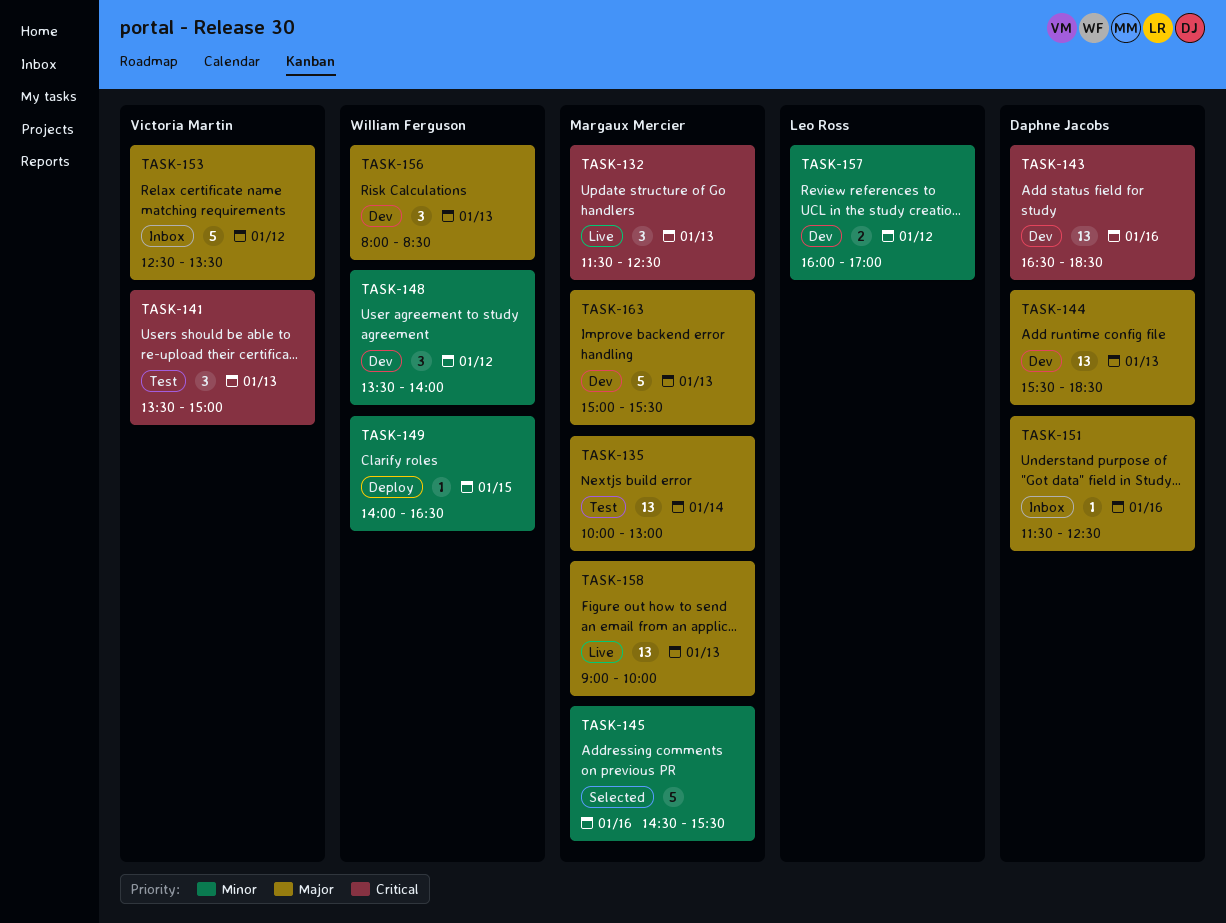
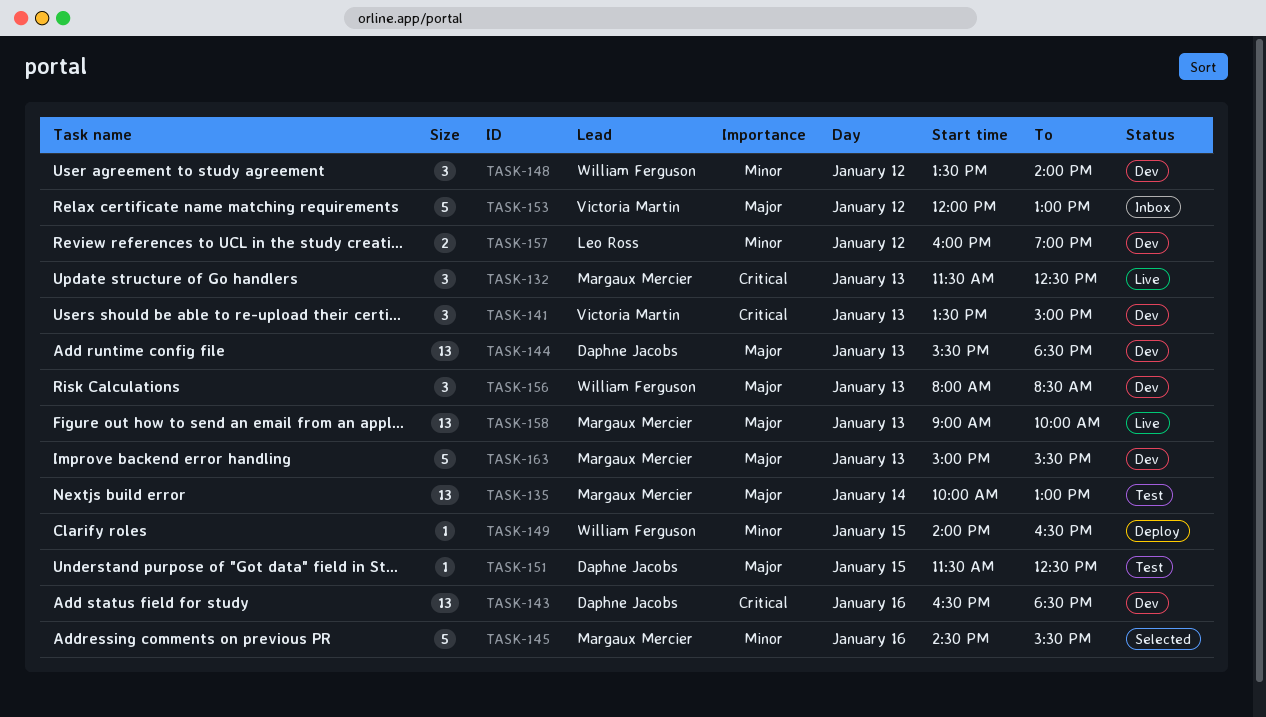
TASK-141, status: Test -> Dev
TASK-151, status: Inbox -> Test
TASK-151, day: Jan 16 -> Jan 15
TASK-153, begins: 12:30 -> 12:00
TASK-153, ends: 13:30 -> 13:00
TASK-157, ends: 17:00 -> 19:00

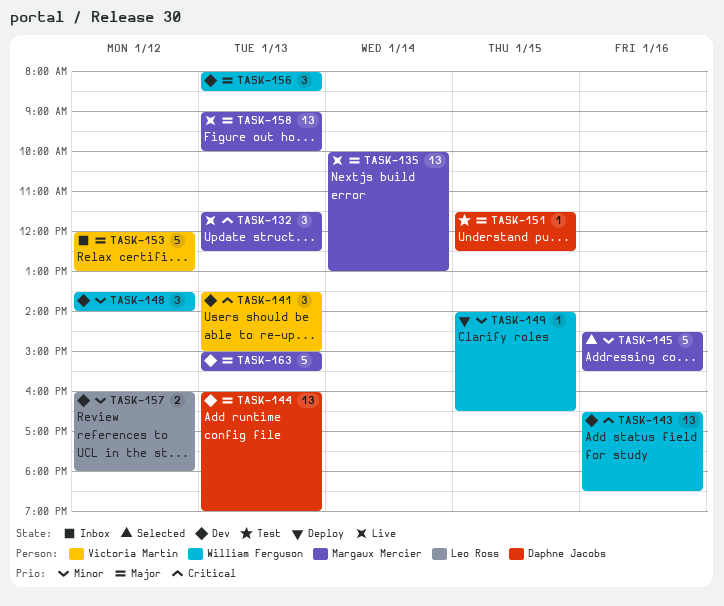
TASK-135, status: Test -> Live
TASK-143, owner: Daphne Jacobs -> William Ferguson
TASK-144, begins: 15:30 -> 16:00
TASK-144, ends: 18:30 -> 19:00
TASK-157, ends: 19:00 -> 18:00

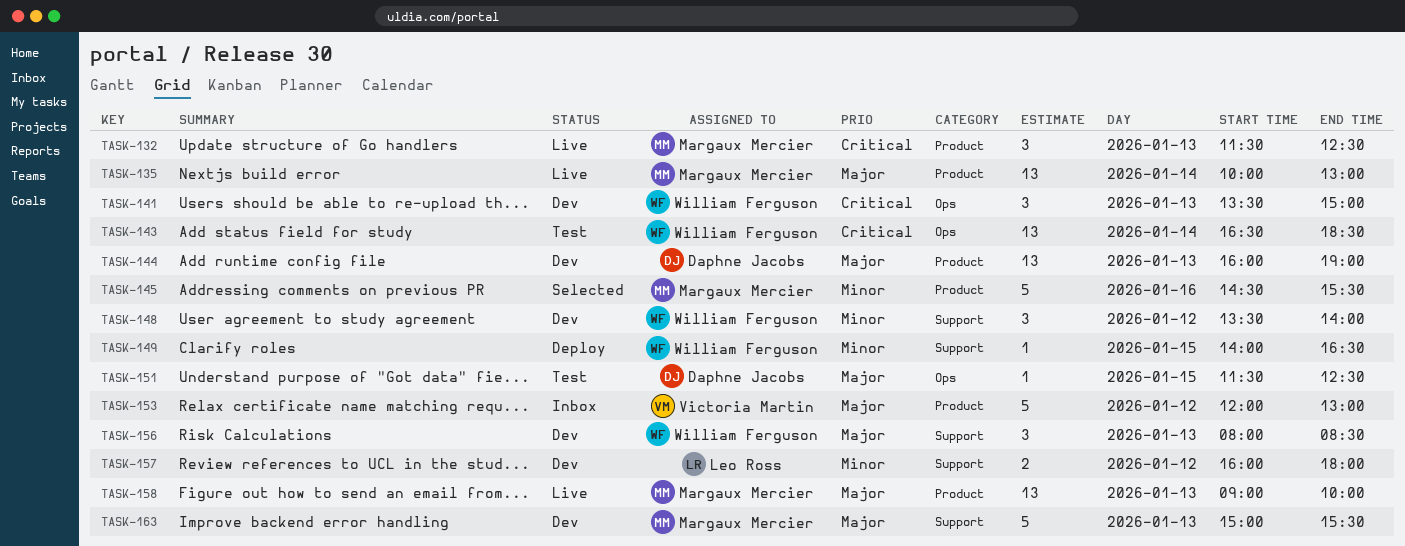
TASK-141, owner: Victoria Martin -> William Ferguson
TASK-143, status: Dev -> Test
TASK-143, day: Jan 16 -> Jan 14

